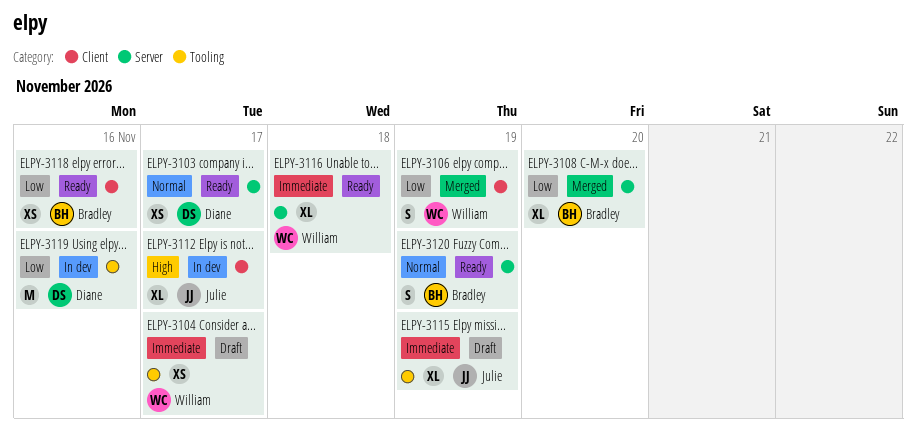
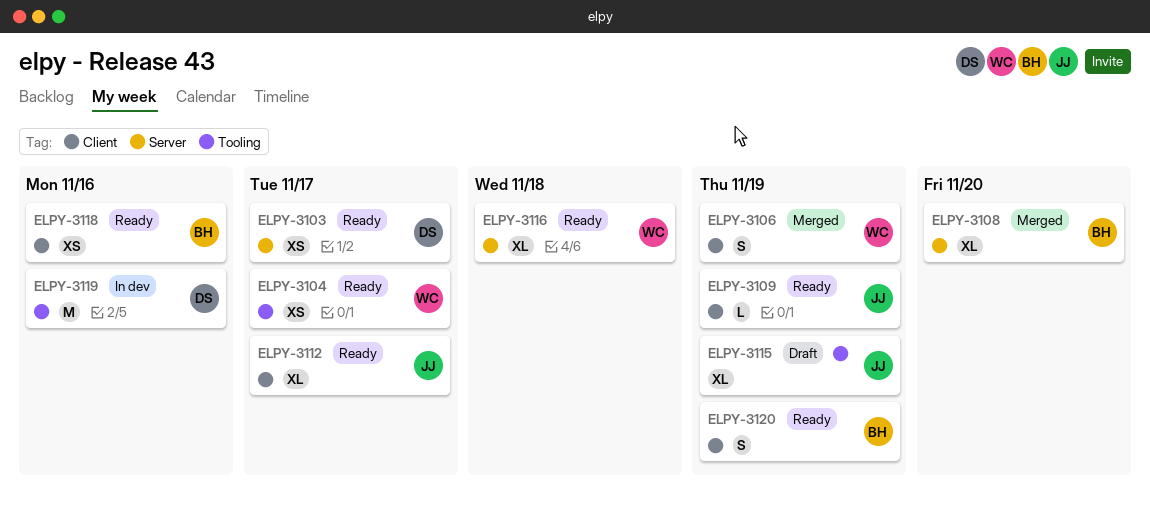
ELPY-3104, status: Draft -> Ready
ELPY-3109: none -> present
ELPY-3112, status: In dev -> Ready
ELPY-3120, label: Server -> Client

